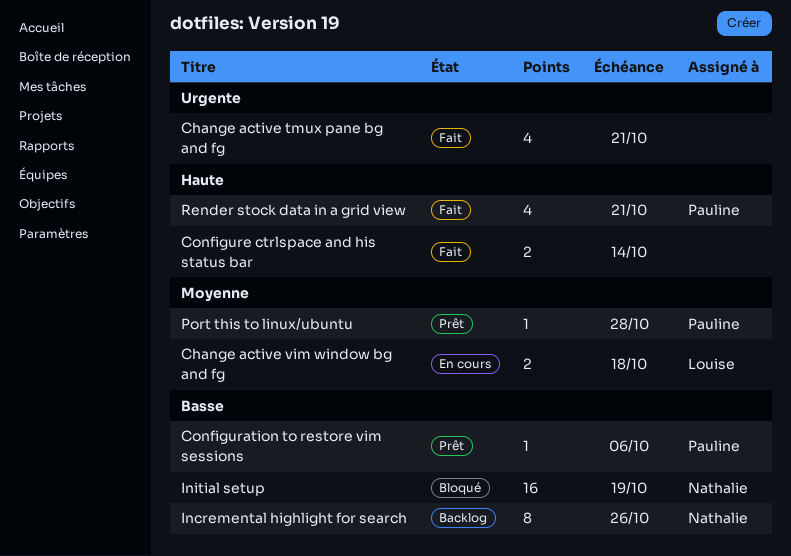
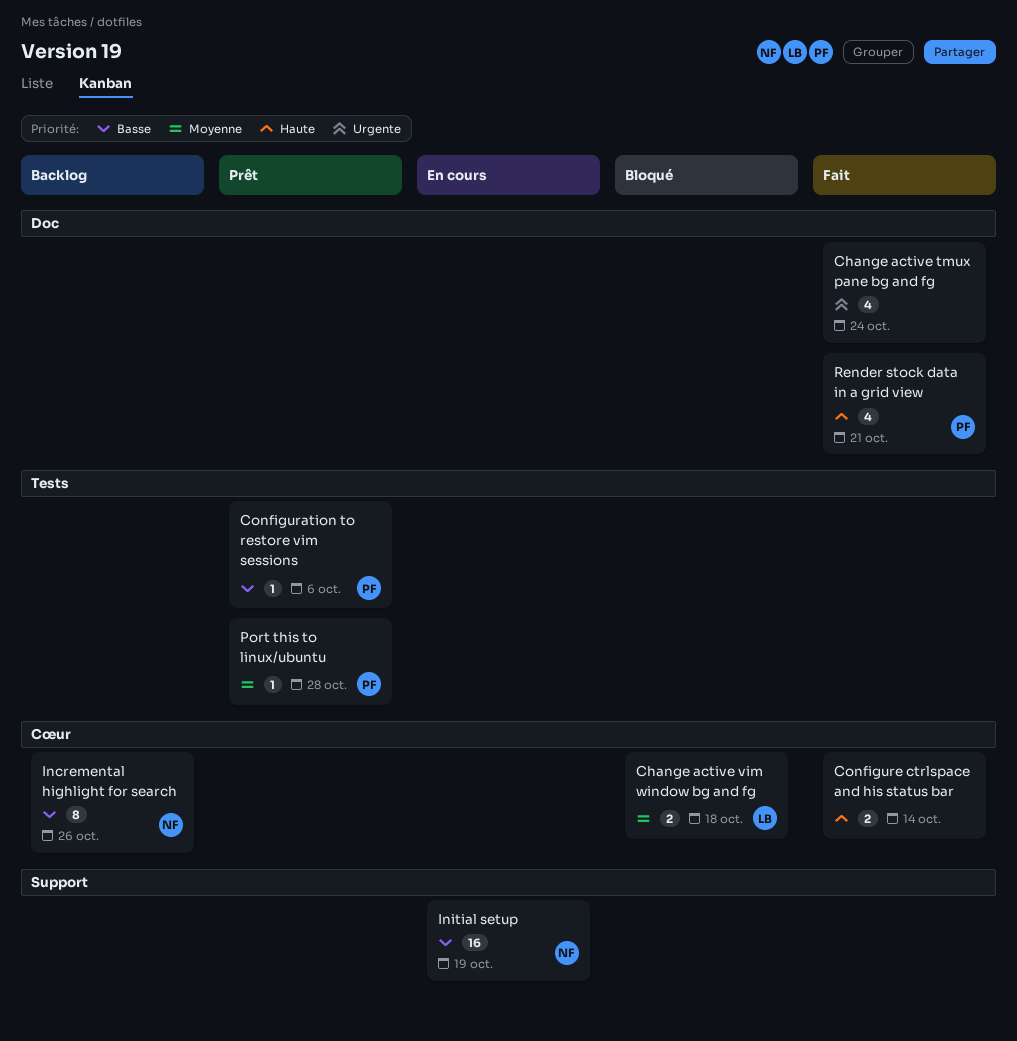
Change active tmux pane bg and fg, due: Oct 21 -> Oct 24
Change active vim window bg and fg, status: En cours -> Bloqué
Initial setup, status: Bloqué -> En cours

